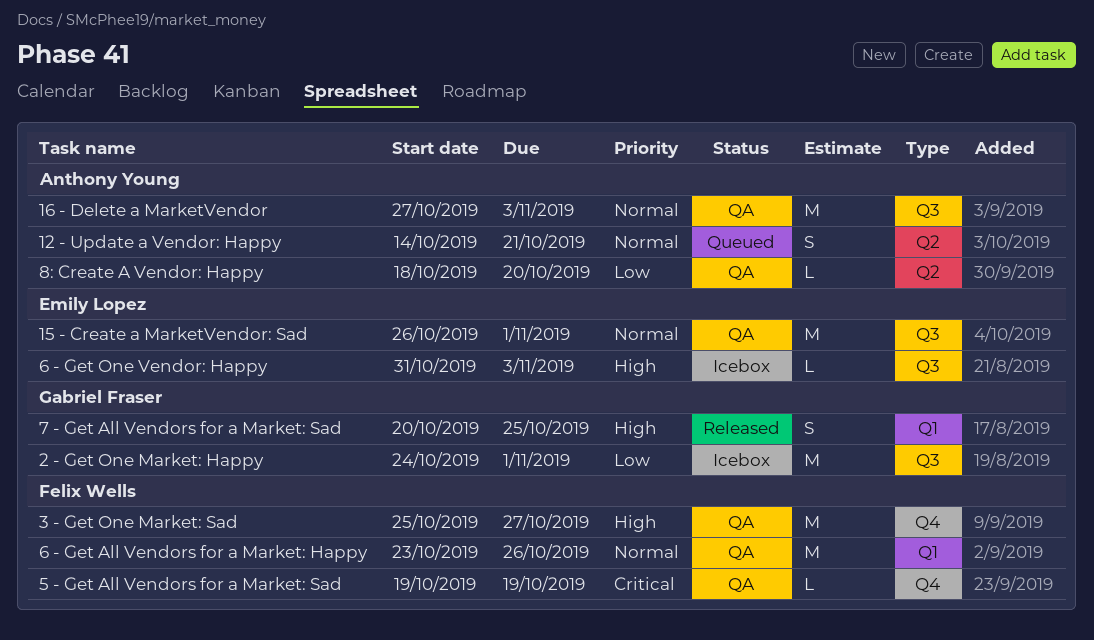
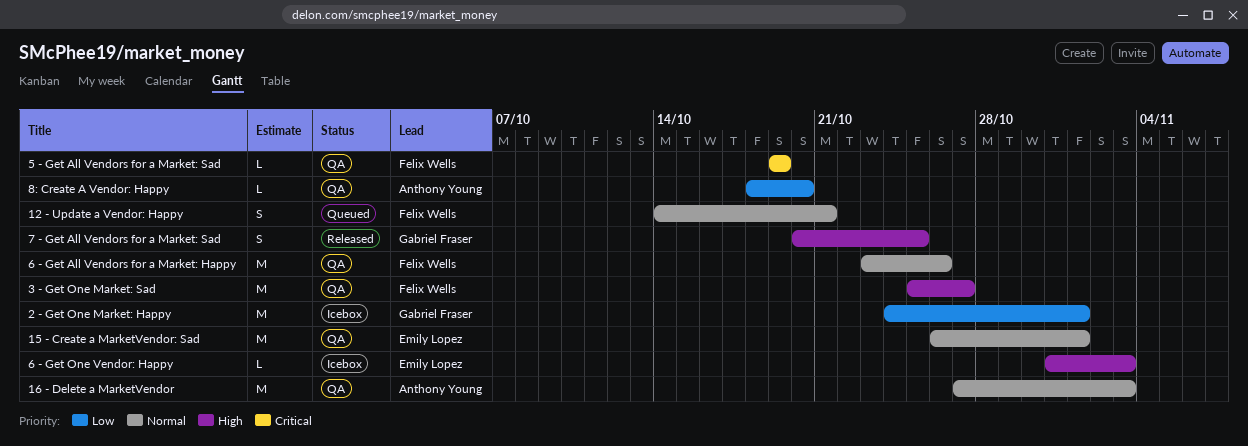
12 - Update a Vendor: Happy, owner: Anthony Young -> Felix Wells

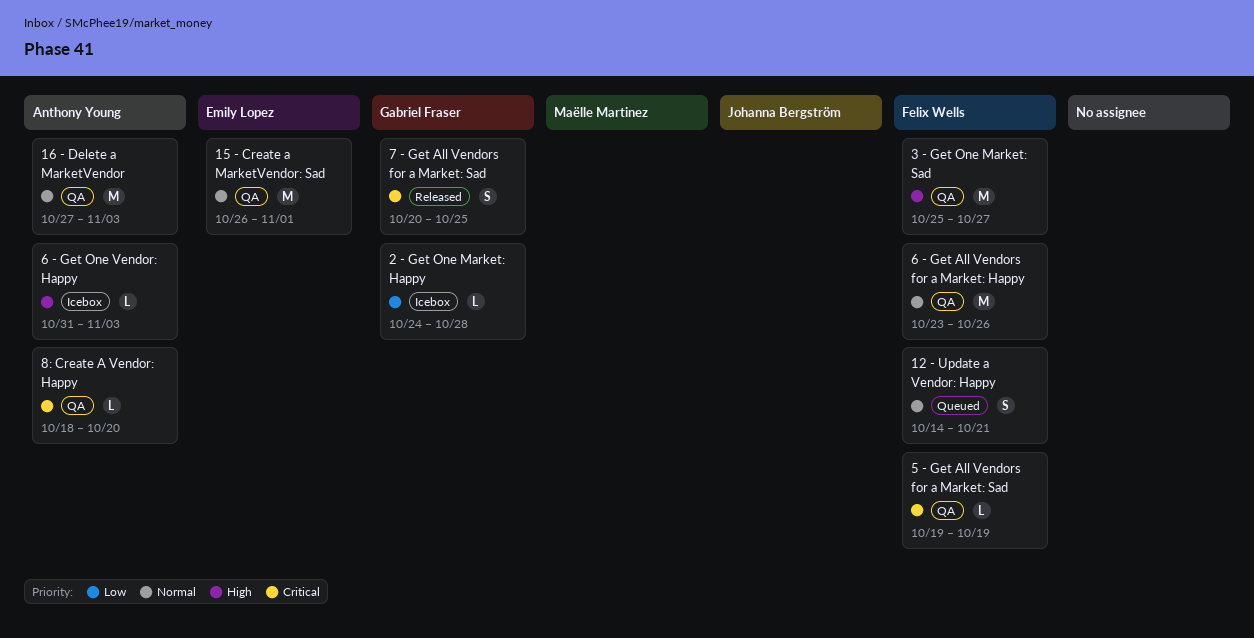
2 - Get One Market: Happy, estimate: M -> L
2 - Get One Market: Happy, due: Nov 1 -> Oct 28
6 - Get One Vendor: Happy, owner: Emily Lopez -> Anthony Young
7 - Get All Vendors for a Market: Sad, priority: High -> Critical
8: Create A Vendor: Happy, priority: Low -> Critical

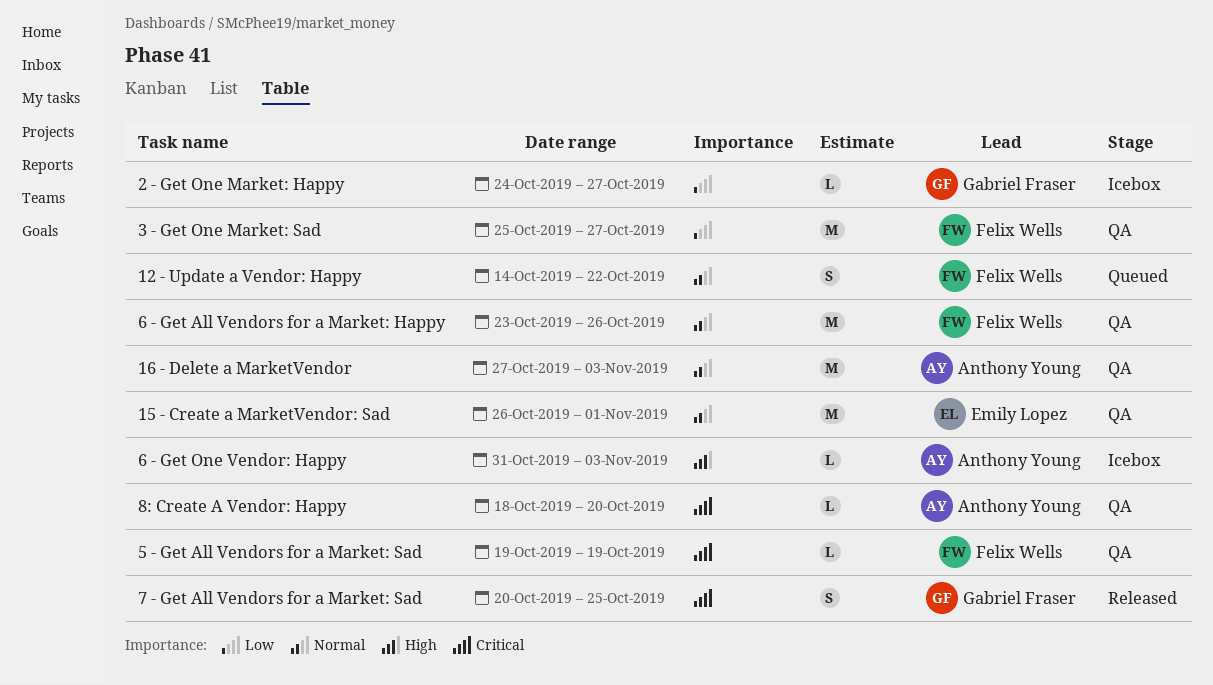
12 - Update a Vendor: Happy, due: Oct 21 -> Oct 22
2 - Get One Market: Happy, due: Oct 28 -> Oct 27
3 - Get One Market: Sad, priority: High -> Low

